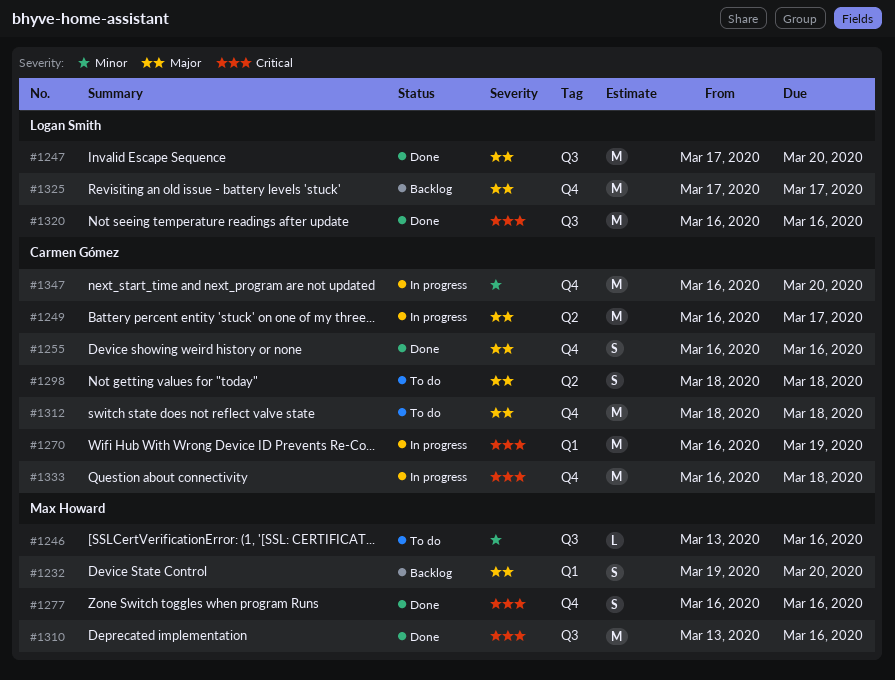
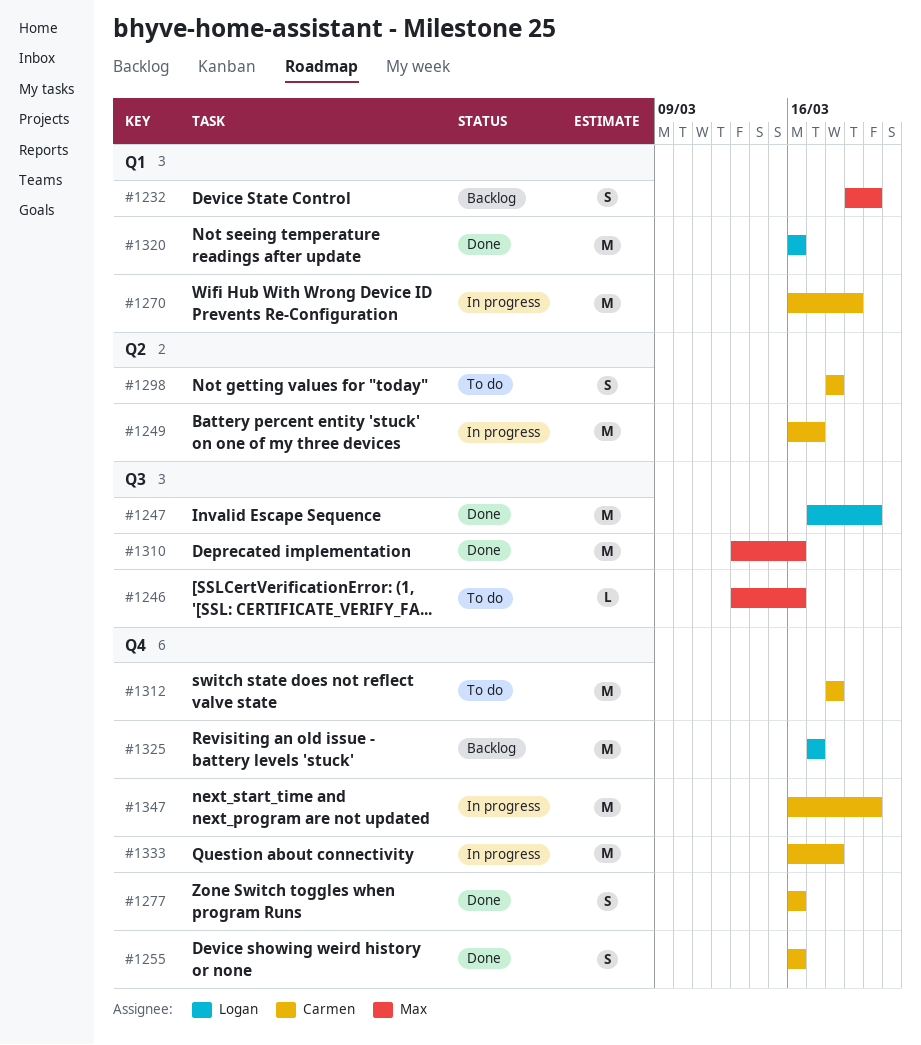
#1277, owner: Max Howard -> Carmen Gómez
#1320, label: Q3 -> Q1

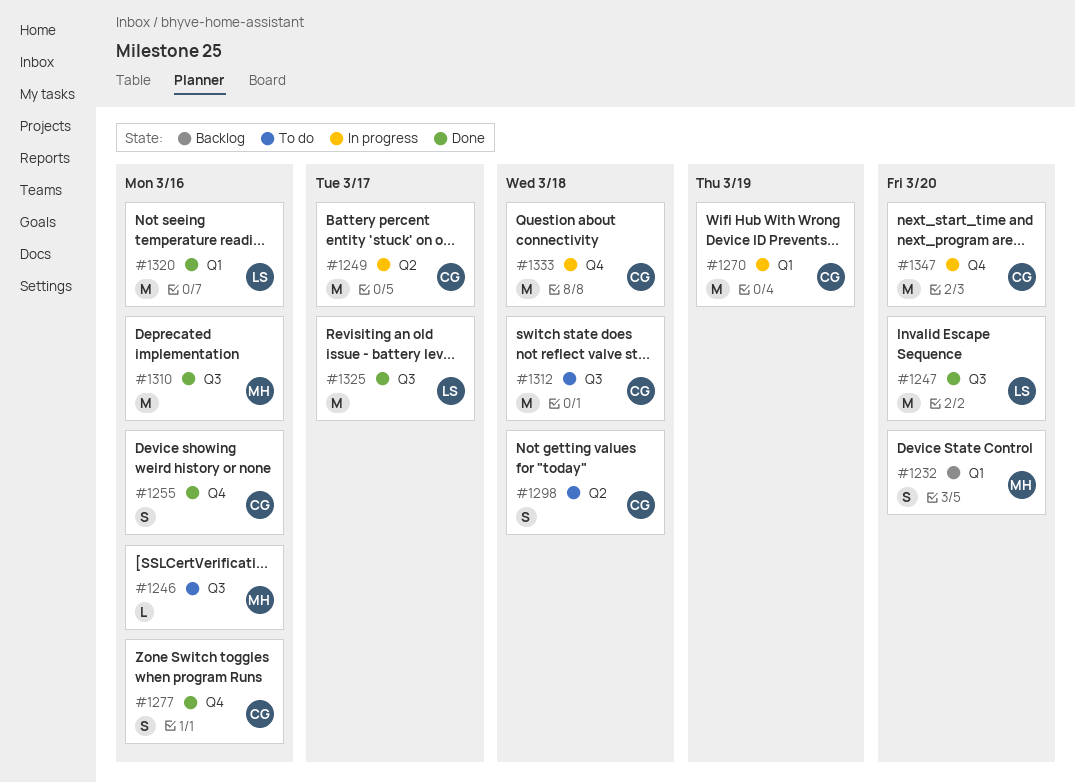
#1312, label: Q4 -> Q3
#1325, status: Backlog -> Done
#1325, label: Q4 -> Q3

